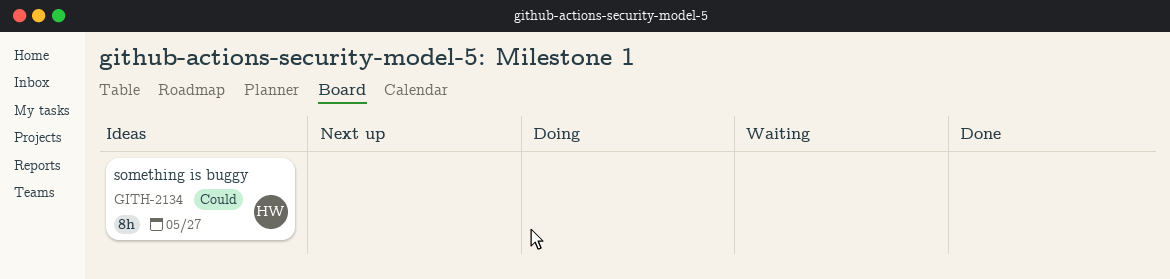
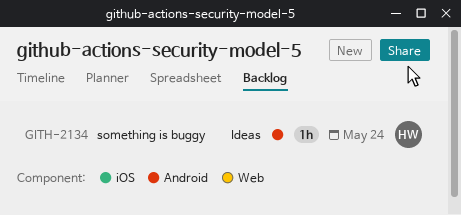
GITH-2134, estimate: 8h -> 1h
GITH-2134, due: May 27 -> May 24

